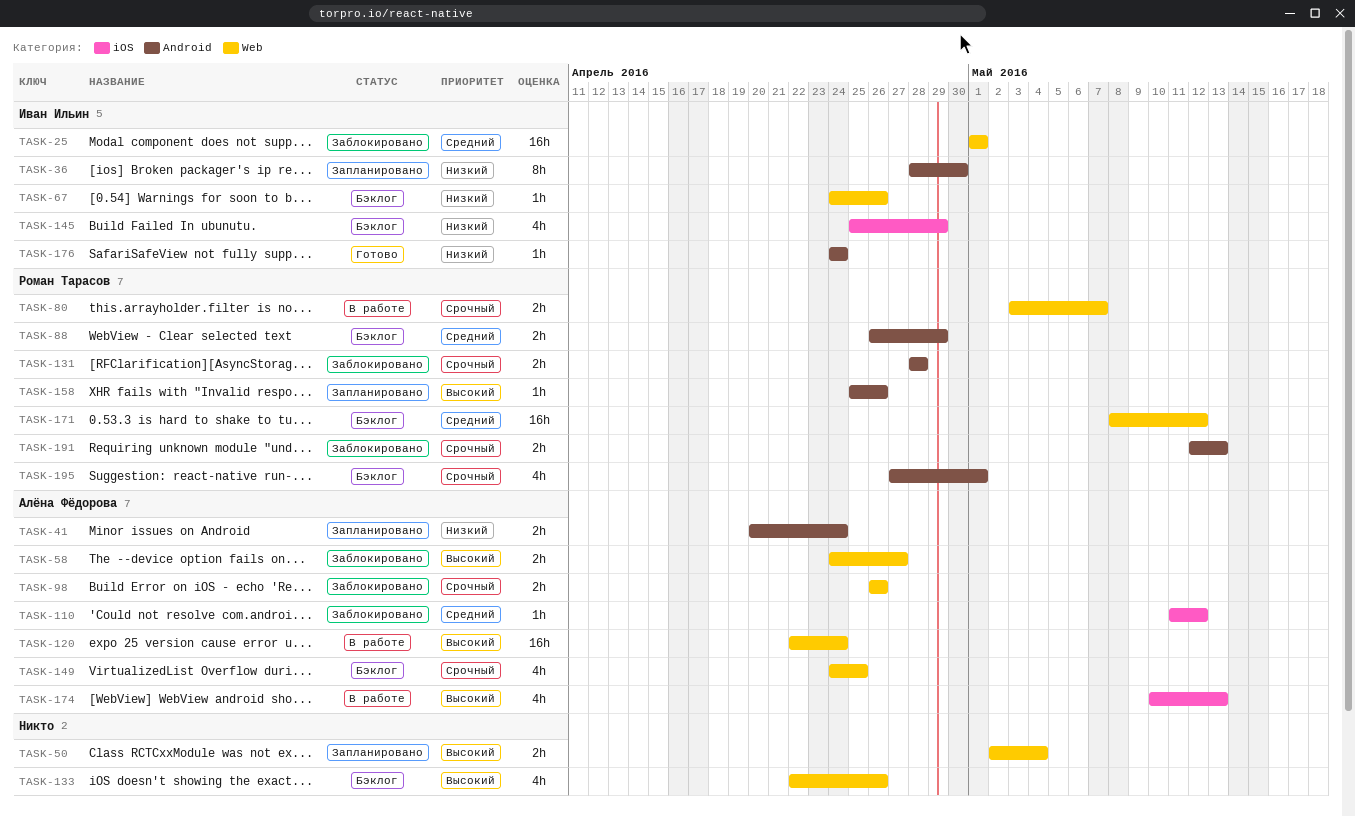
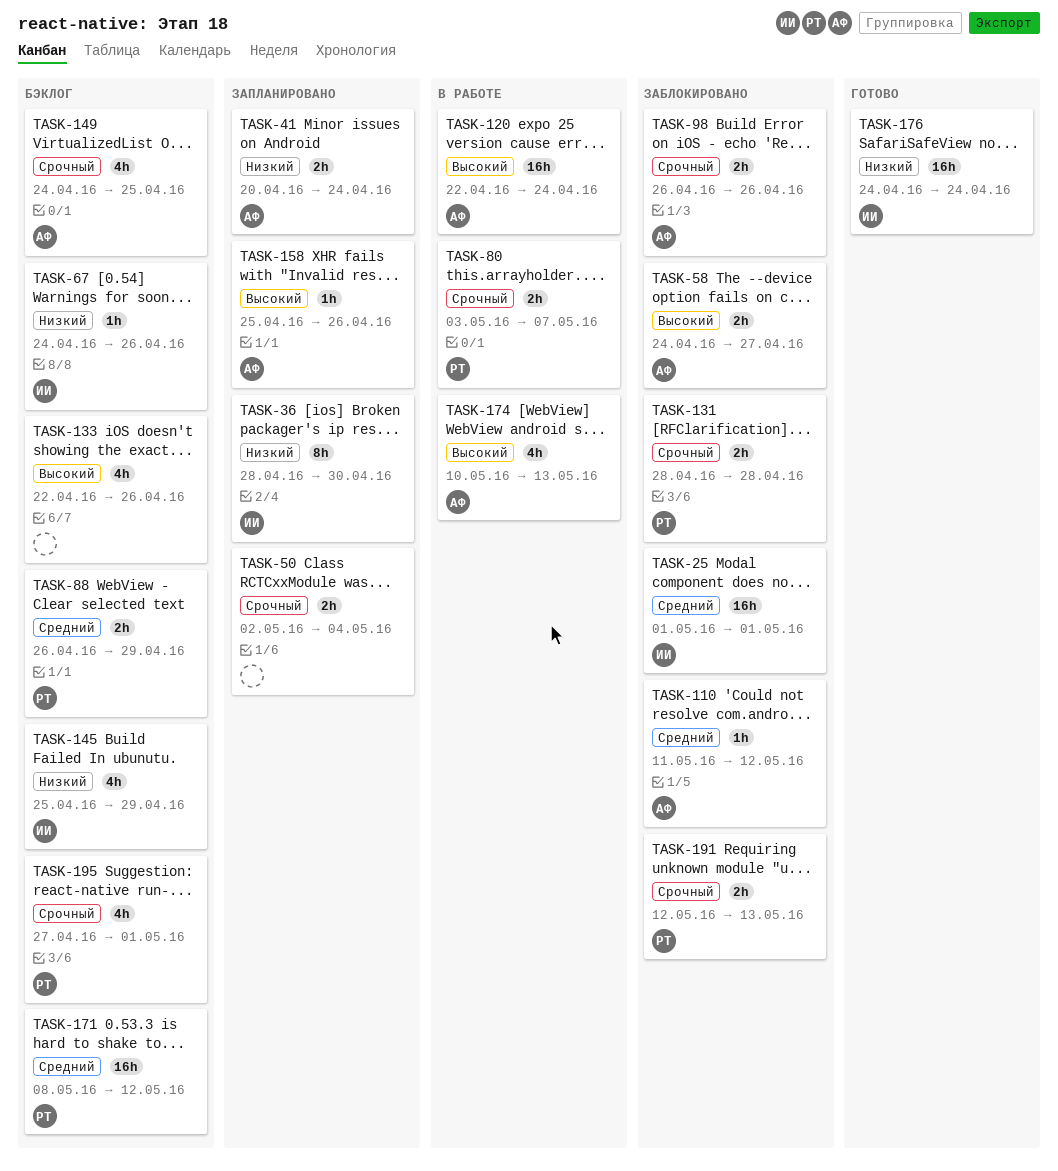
TASK-50, priority: Высокий -> Срочный
TASK-158, owner: Роман Тарасов -> Алёна Фёдорова
TASK-176, estimate: 1h -> 16h

